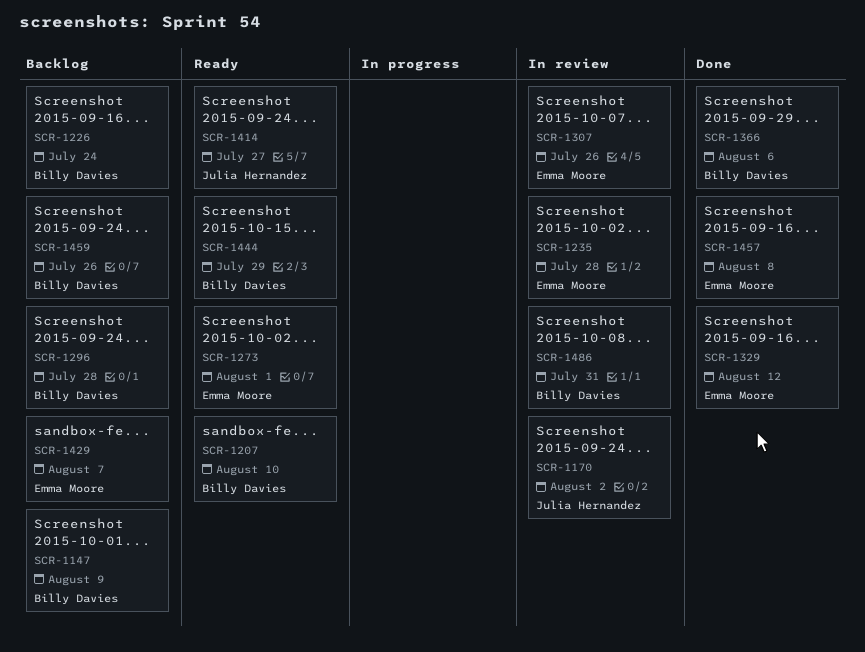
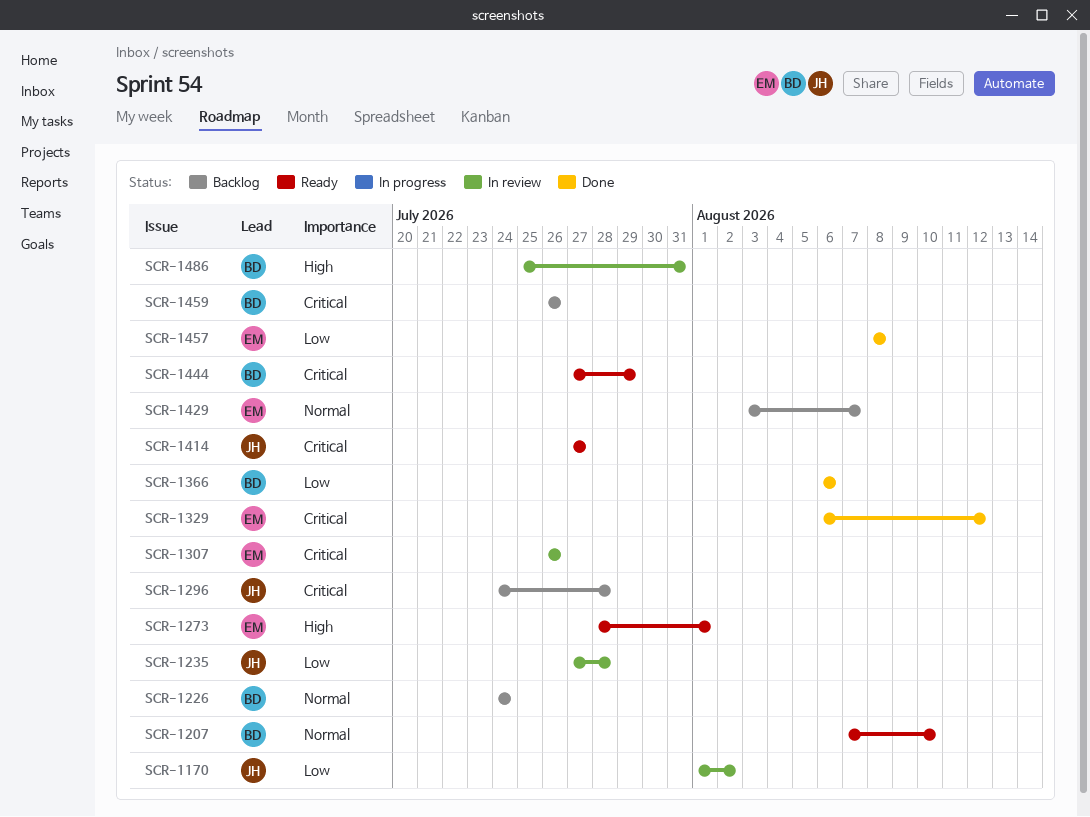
SCR-1147: present -> none
SCR-1235, owner: Emma Moore -> Julia Hernandez
SCR-1296, owner: Billy Davies -> Julia Hernandez

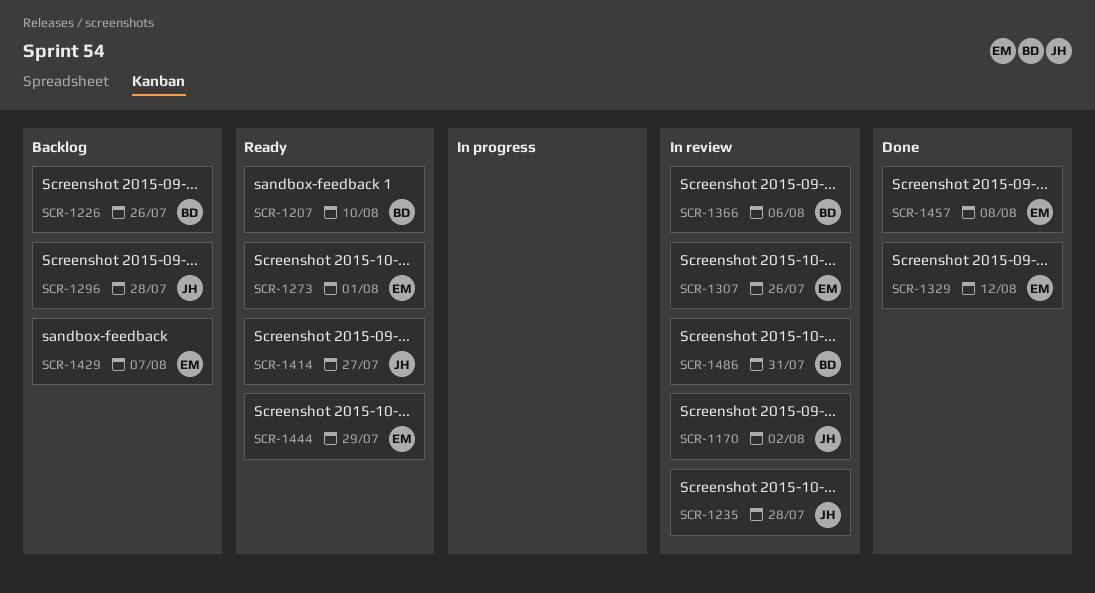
SCR-1226, due: Jul 24 -> Jul 26
SCR-1366, status: Done -> In review
SCR-1444, owner: BD -> EM
SCR-1459: present -> none

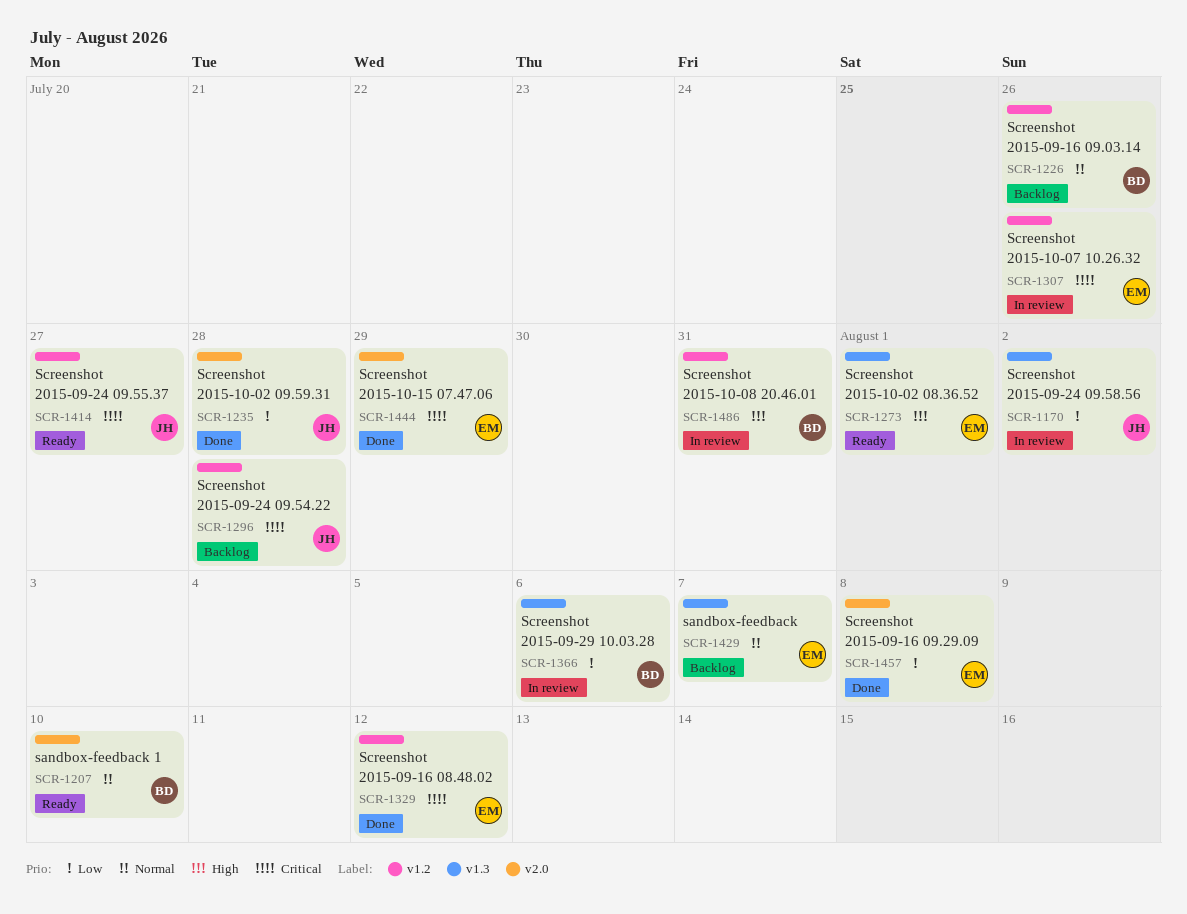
SCR-1235, status: In review -> Done
SCR-1444, status: Ready -> Done

